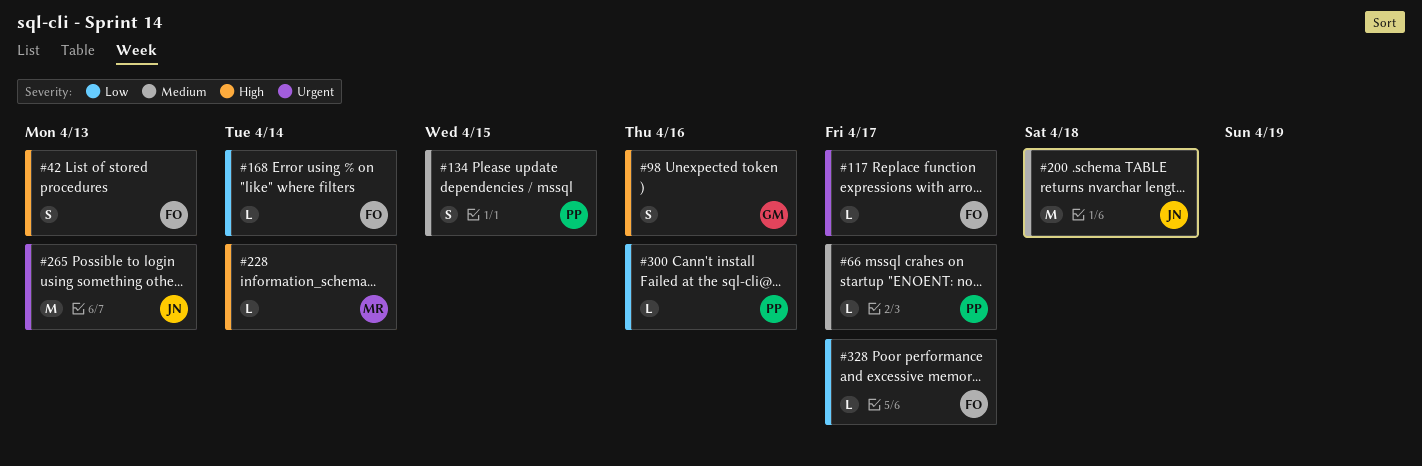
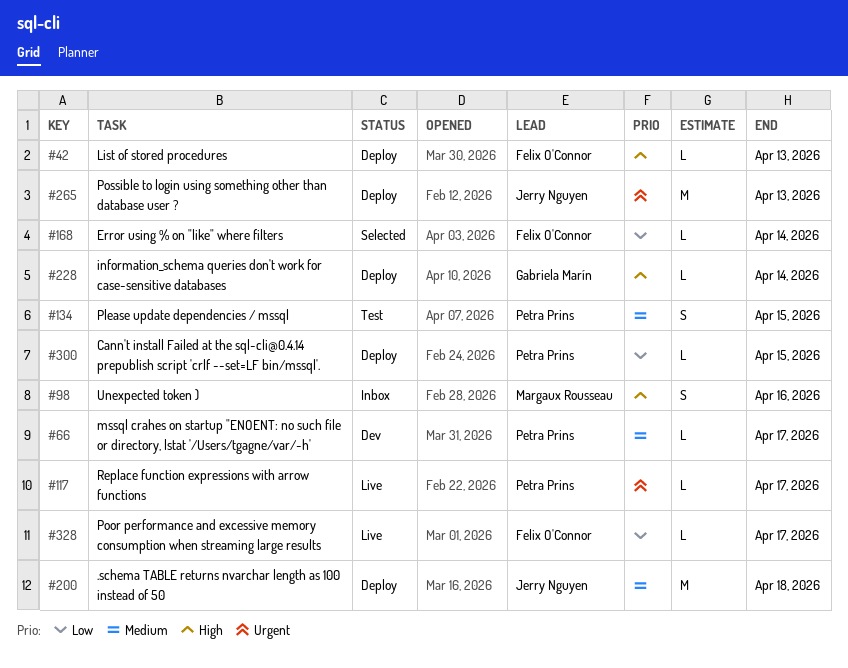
#42, estimate: S -> L
#98, owner: Gabriela Marín -> Margaux Rousseau
#117, owner: Felix O'Connor -> Petra Prins
#228, owner: Margaux Rousseau -> Gabriela Marín
#300, due: Apr 16 -> Apr 15

